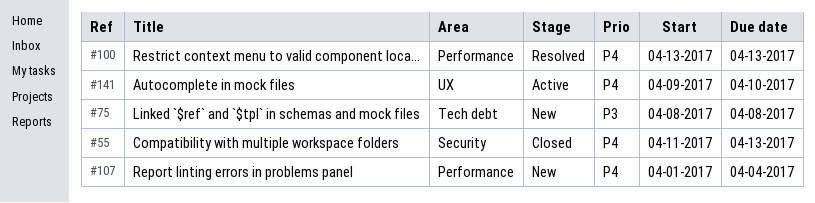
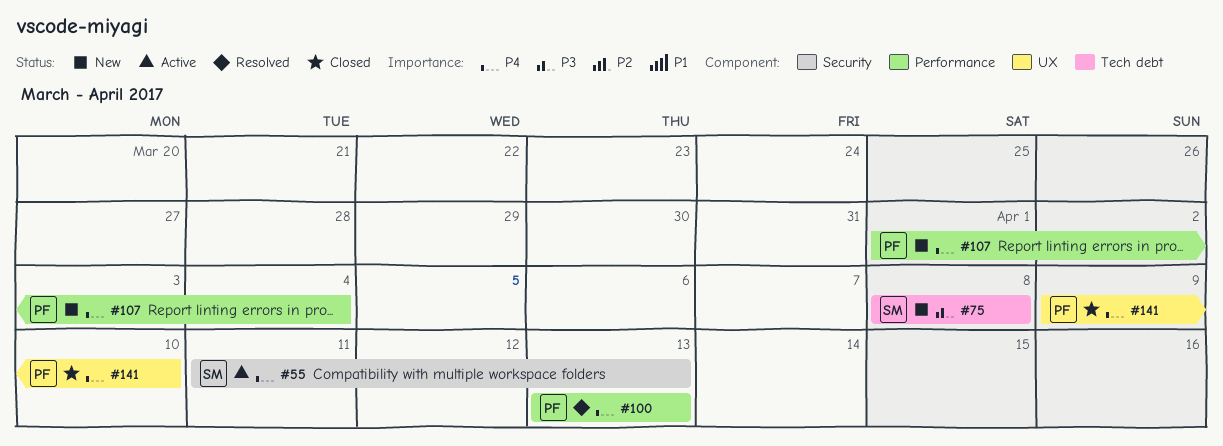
#55, status: Closed -> Active
#141, status: Active -> Closed

